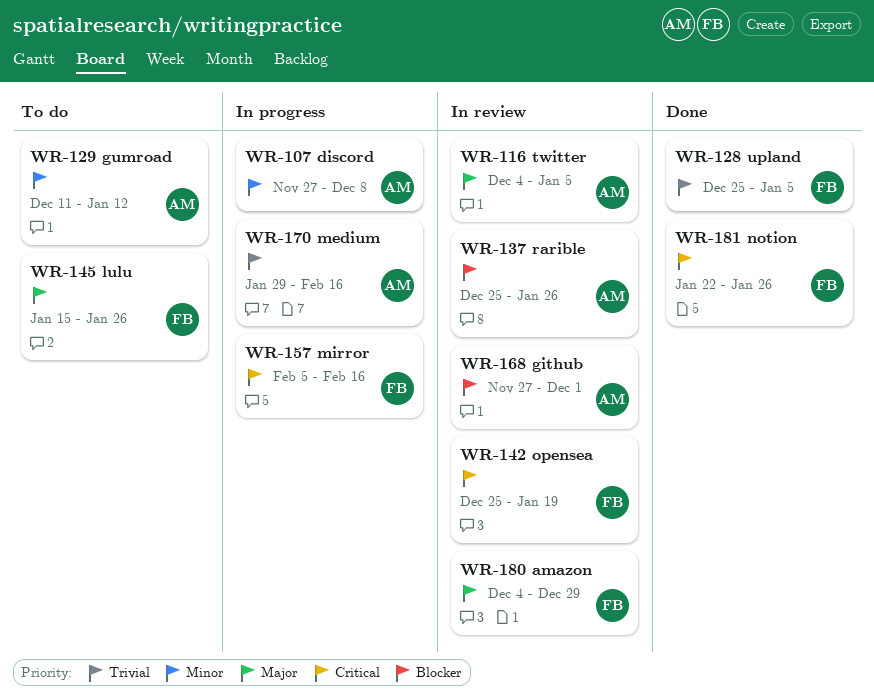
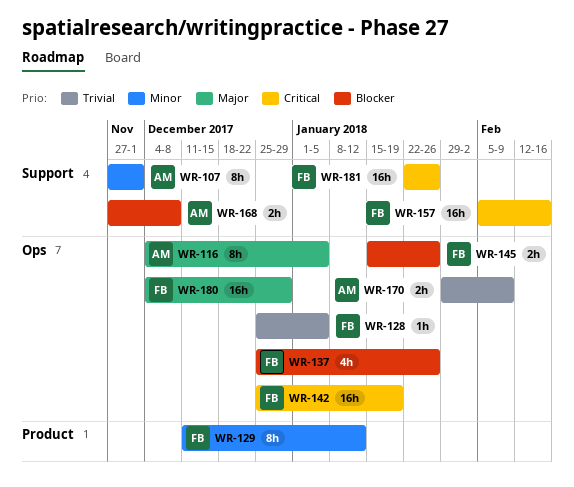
WR-107, due: Dec 8 -> Dec 1
WR-129, owner: AM -> FB
WR-137, owner: AM -> FB
WR-145, priority: Major -> Blocker
WR-168, due: Dec 1 -> Dec 8
WR-170, due: Feb 16 -> Feb 9

